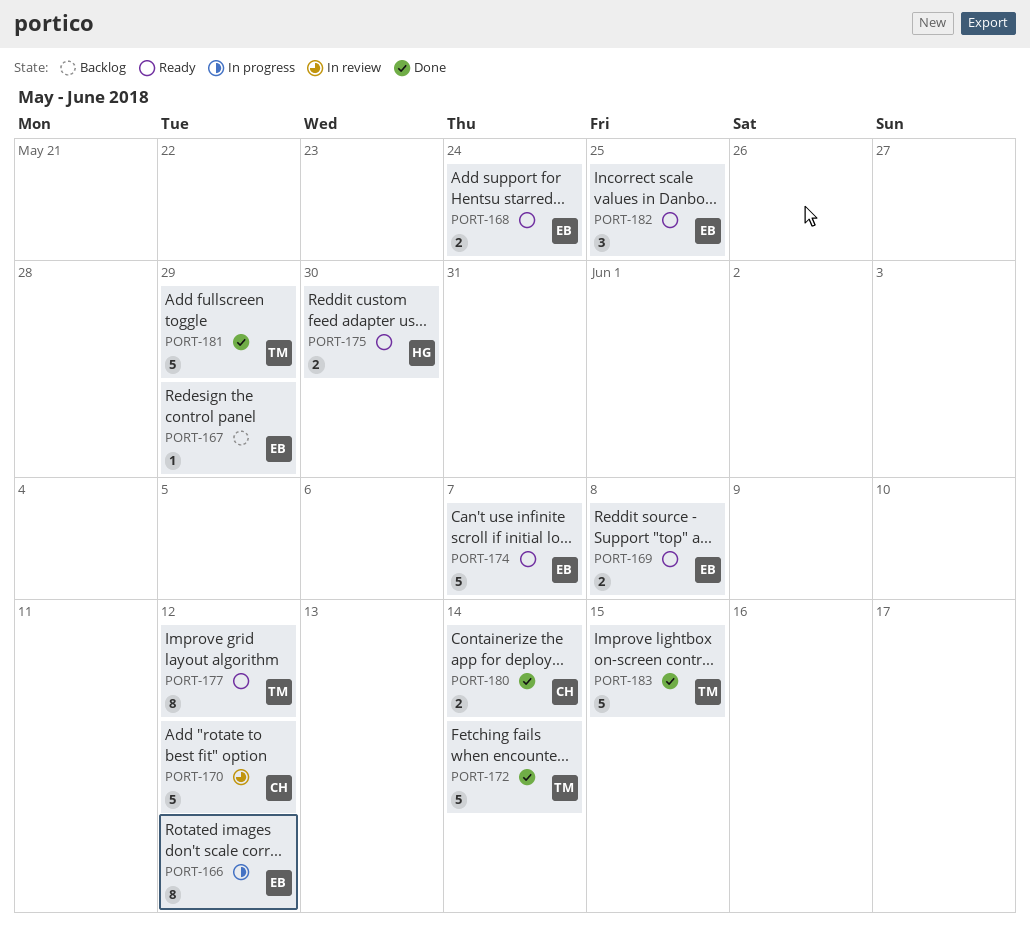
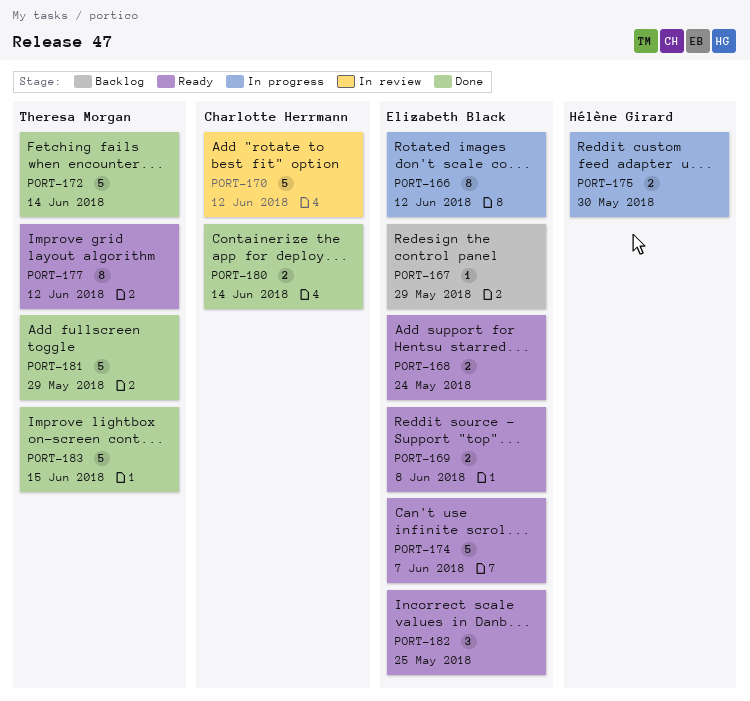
PORT-175, status: Ready -> In progress

